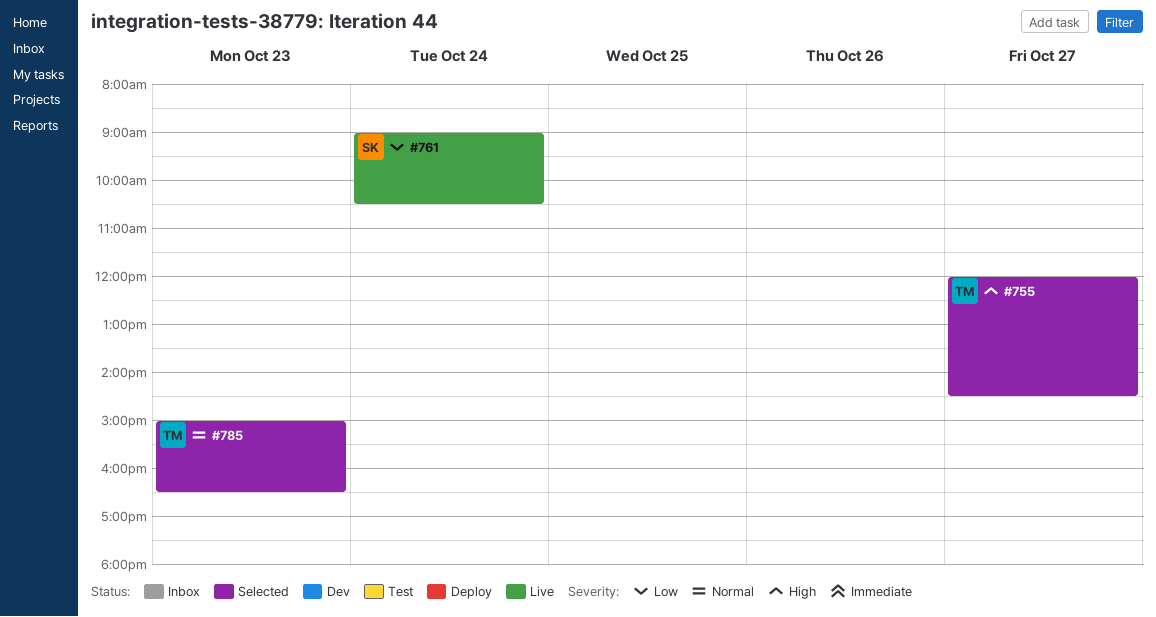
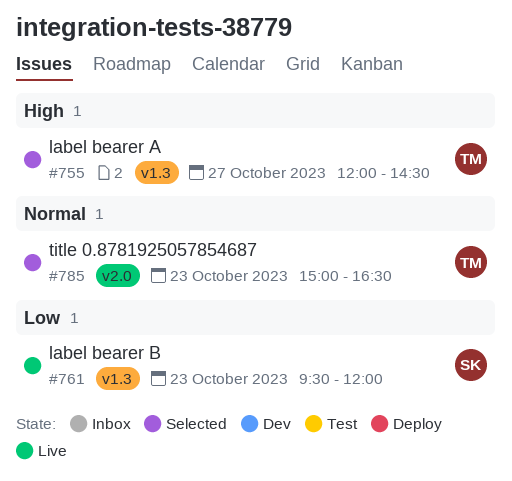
#761, day: Oct 24 -> Oct 23
#761, begins: 09:00 -> 09:30
#761, ends: 10:30 -> 12:00

